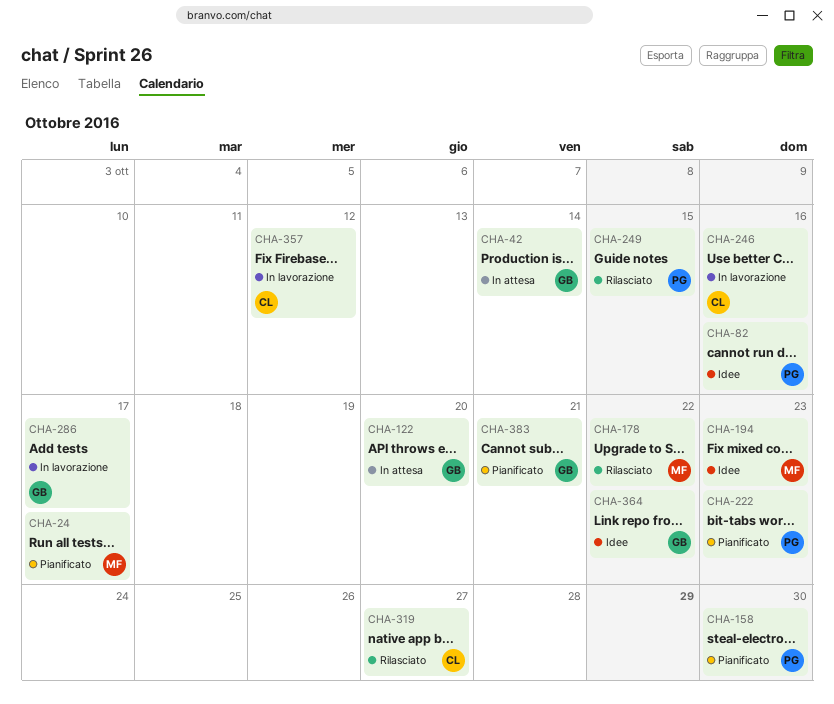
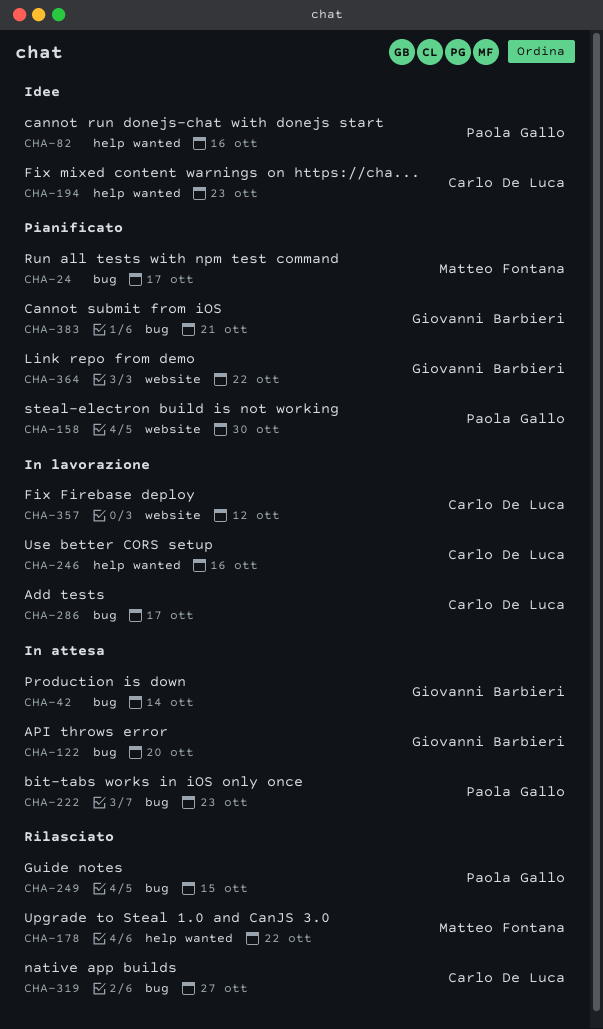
CHA-194, owner: Matteo Fontana -> Carlo De Luca
CHA-222, status: Pianificato -> In attesa
CHA-286, owner: Giovanni Barbieri -> Carlo De Luca
CHA-364, status: Idee -> Pianificato

